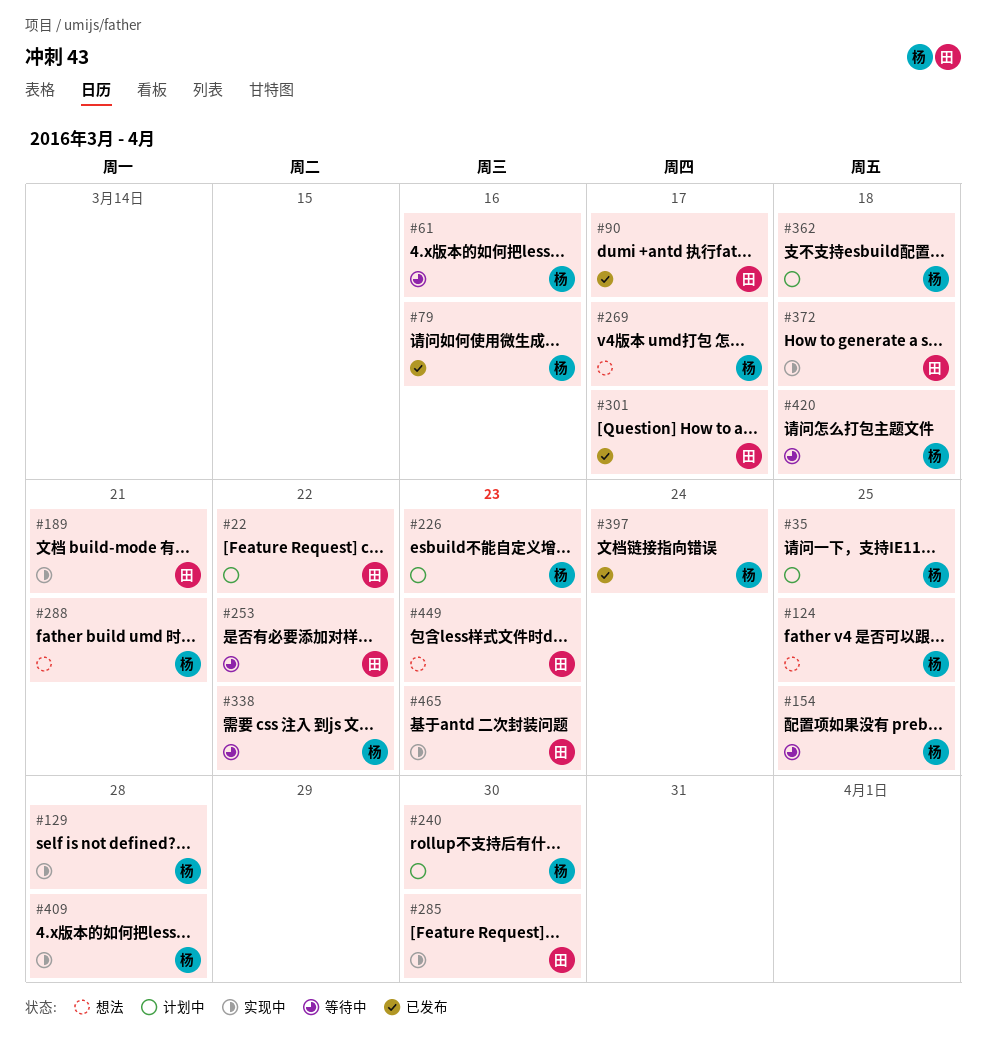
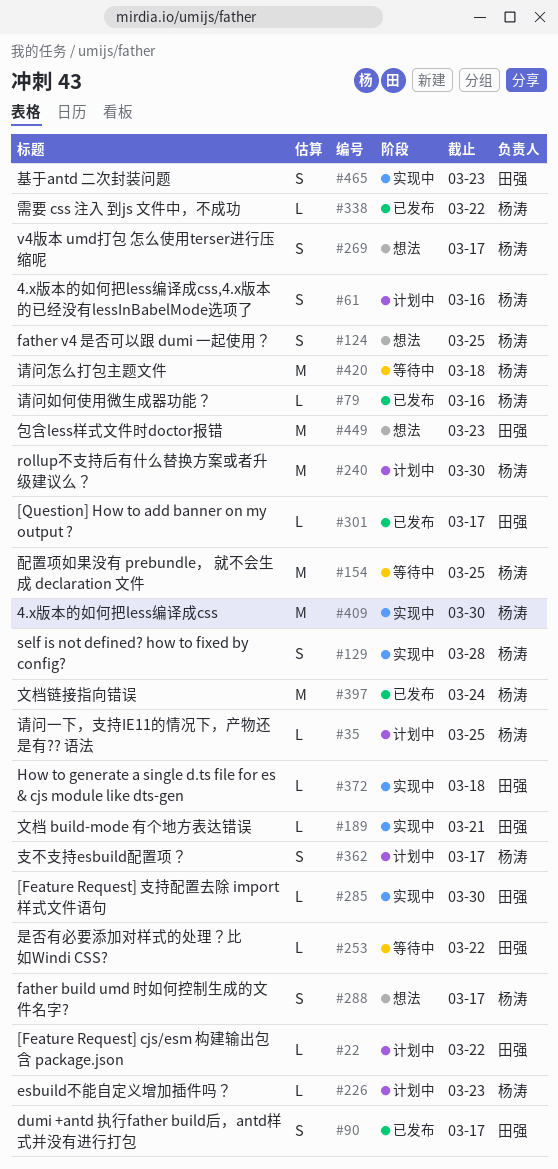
#61, status: 等待中 -> 计划中
#288, due: Mar 21 -> Mar 17
#338, status: 等待中 -> 已发布
#362, due: Mar 18 -> Mar 17
#409, due: Mar 28 -> Mar 30

